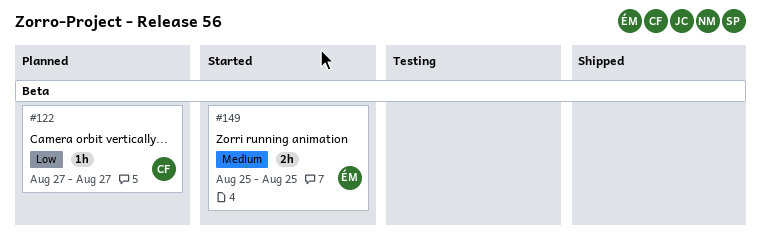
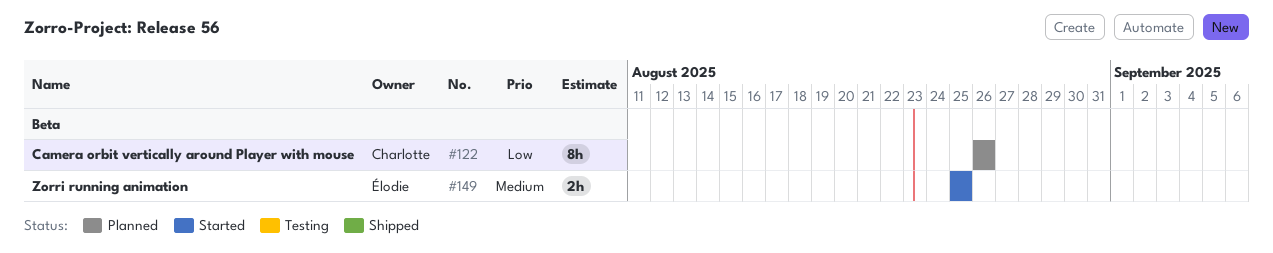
#122, estimate: 1h -> 8h
#122, start: Aug 27 -> Aug 26
#122, due: Aug 27 -> Aug 26

